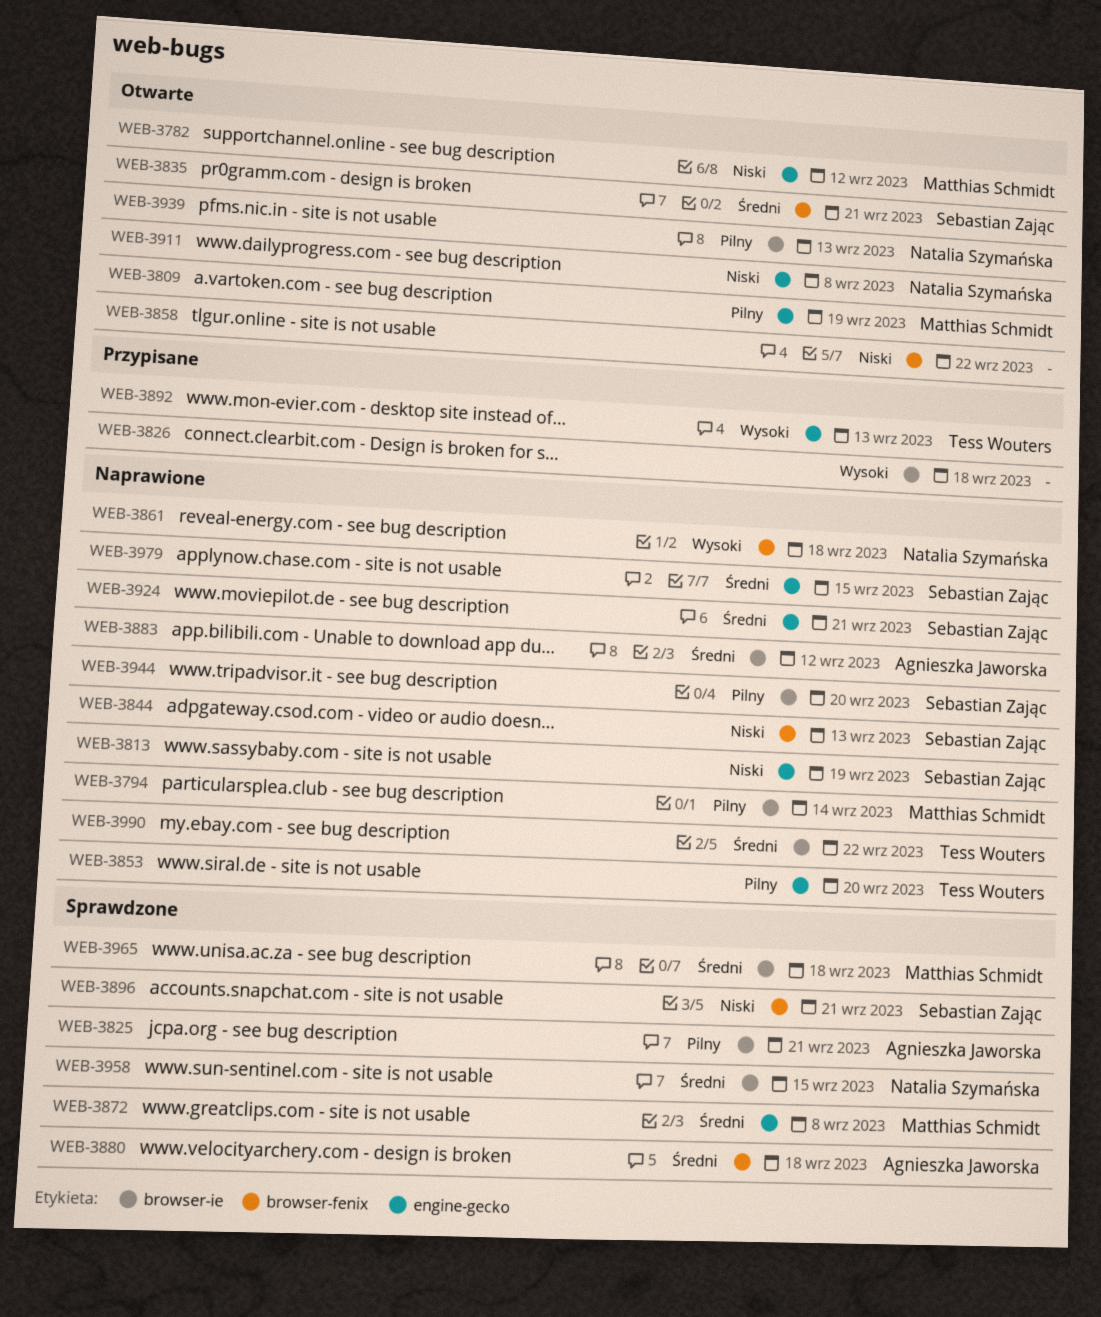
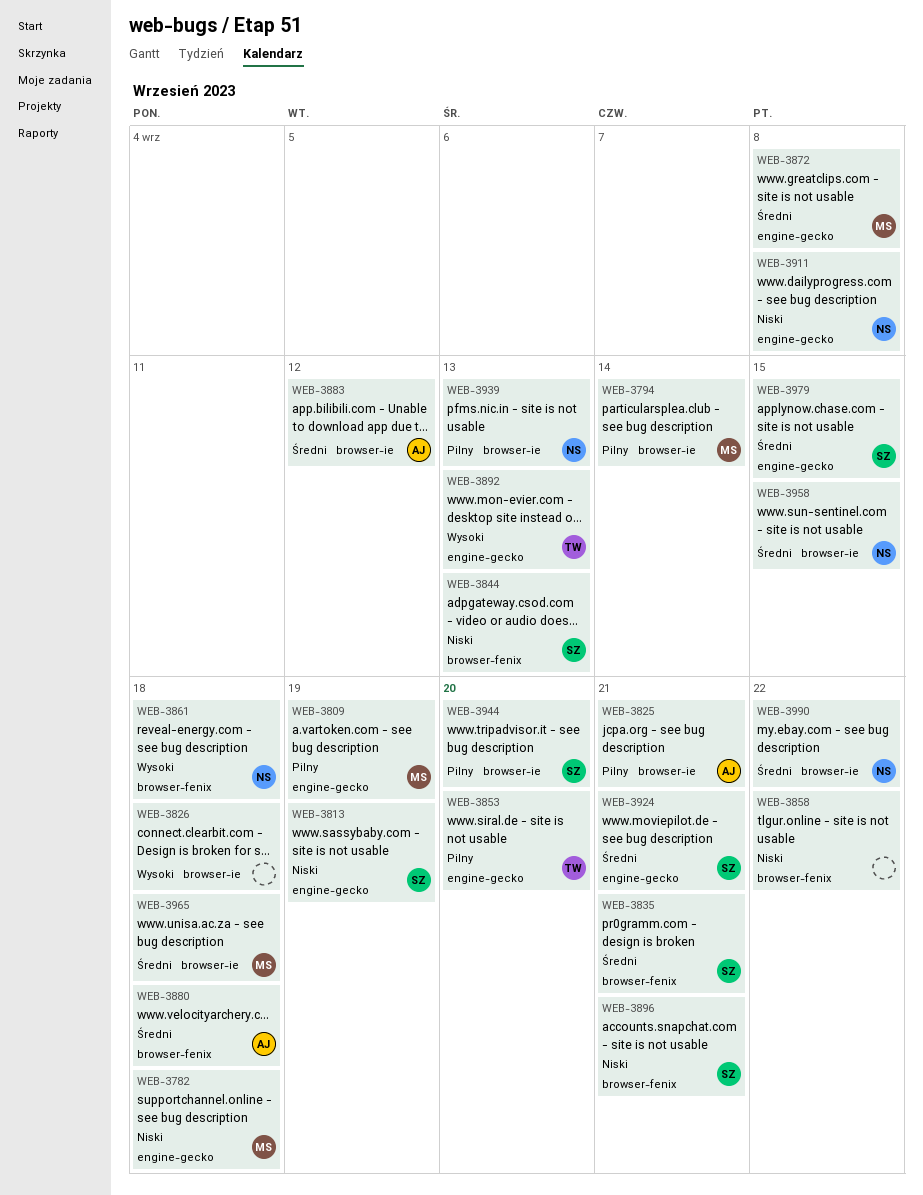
WEB-3782, due: Sep 12 -> Sep 18
WEB-3990, owner: Tess Wouters -> Natalia Szymańska

